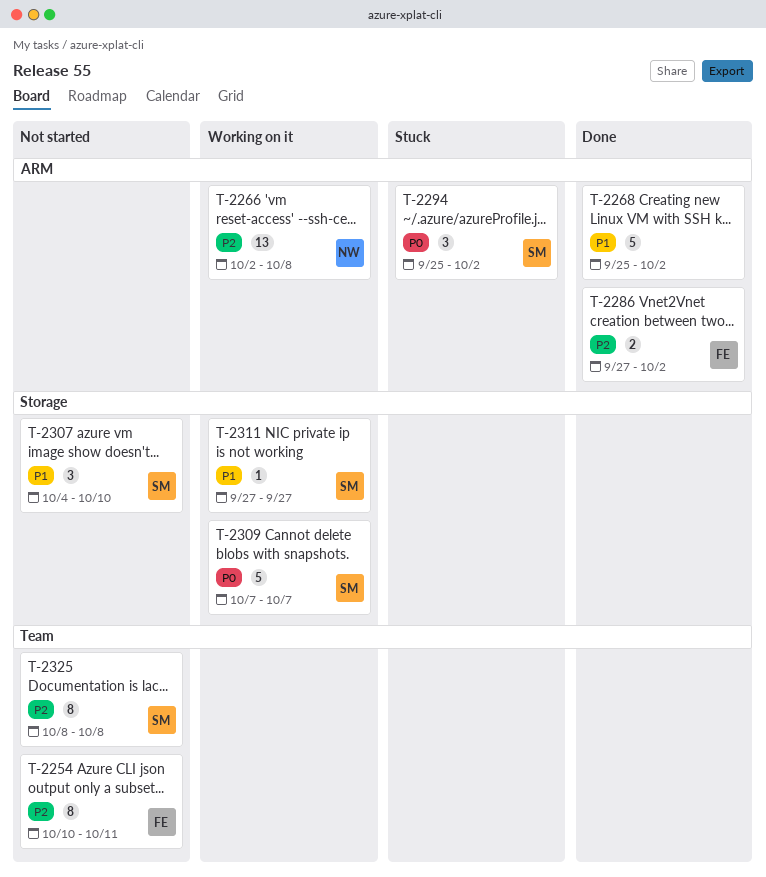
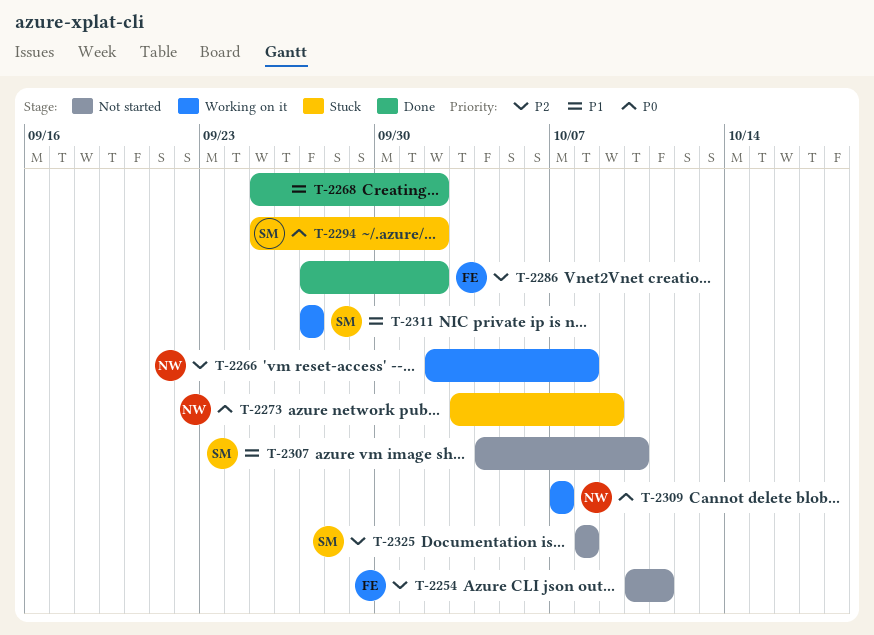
T-2273: none -> present
T-2309, owner: SM -> NW

